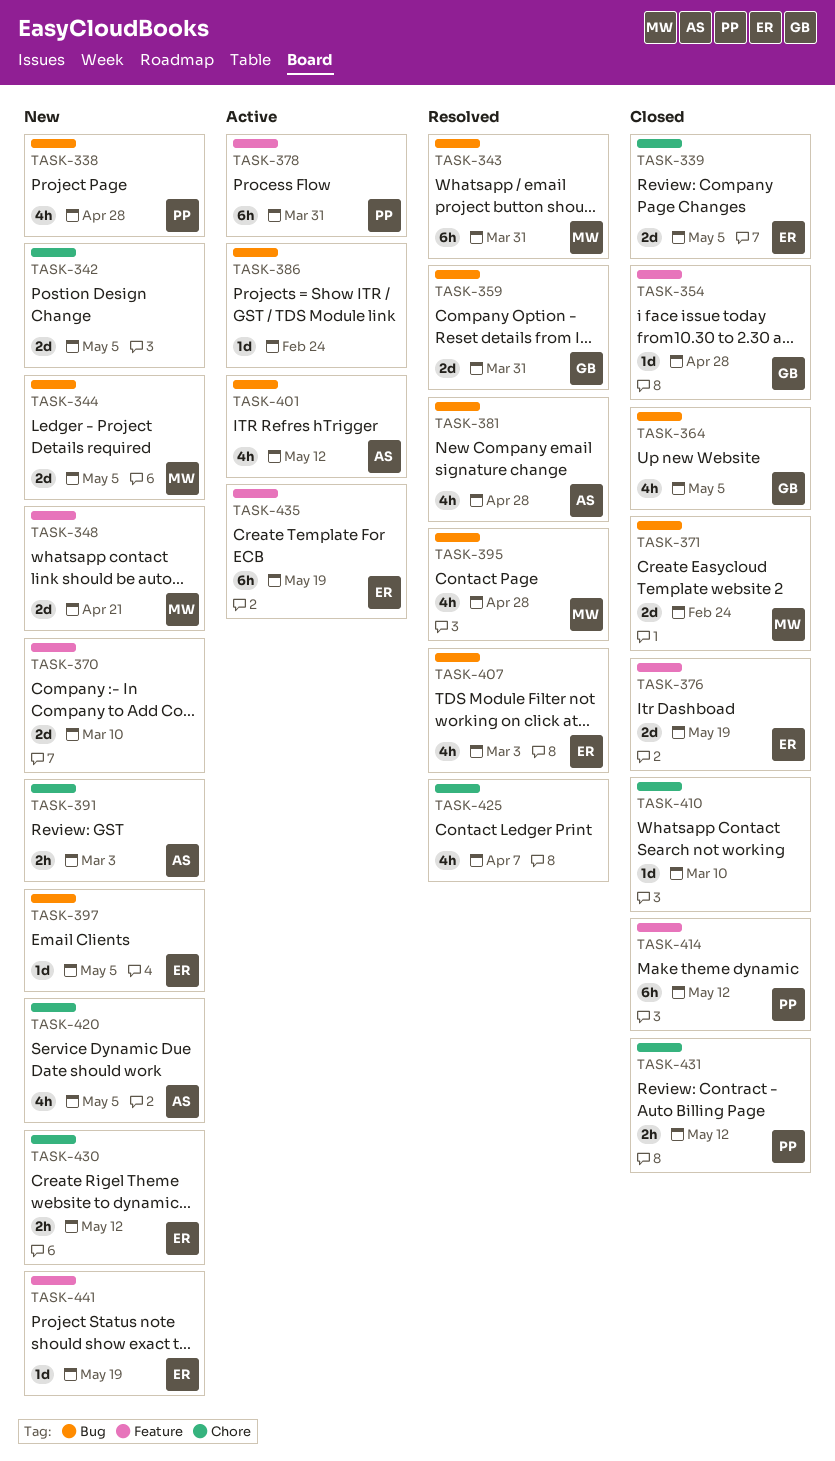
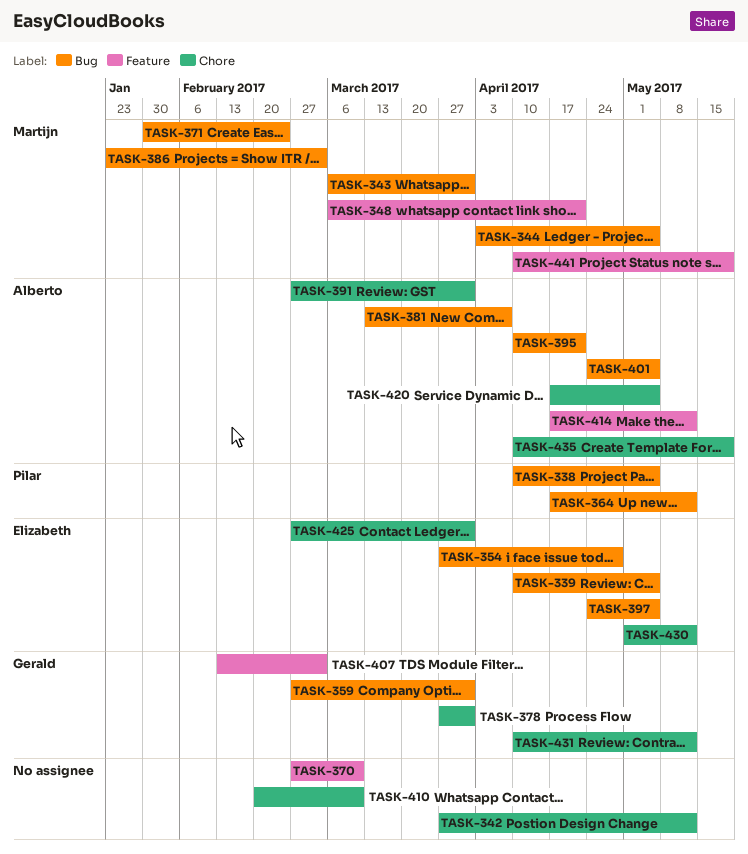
TASK-338, due: Apr 28 -> May 5
TASK-339, label: Chore -> Bug
TASK-342, due: May 5 -> May 12
TASK-354, owner: Gerald -> Elizabeth
TASK-354, label: Feature -> Bug
TASK-364, owner: Gerald -> Pilar
TASK-364, due: May 5 -> May 12
TASK-376: present -> none
TASK-378, owner: Pilar -> Gerald
TASK-378, label: Feature -> Chore
TASK-381, due: Apr 28 -> Apr 7
TASK-386, owner: none -> Martijn
TASK-386, due: Feb 24 -> Mar 3
TASK-391, due: Mar 3 -> Mar 31
TASK-395, owner: Martijn -> Alberto
TASK-395, due: Apr 28 -> Apr 21
TASK-401, due: May 12 -> May 5
TASK-407, owner: Elizabeth -> Gerald
TASK-407, label: Bug -> Feature
TASK-414, owner: Pilar -> Alberto
TASK-425, owner: none -> Elizabeth
TASK-425, due: Apr 7 -> Mar 31
TASK-431, owner: Pilar -> Gerald
TASK-435, owner: Elizabeth -> Alberto
TASK-435, label: Feature -> Chore
TASK-441, owner: Elizabeth -> Martijn

